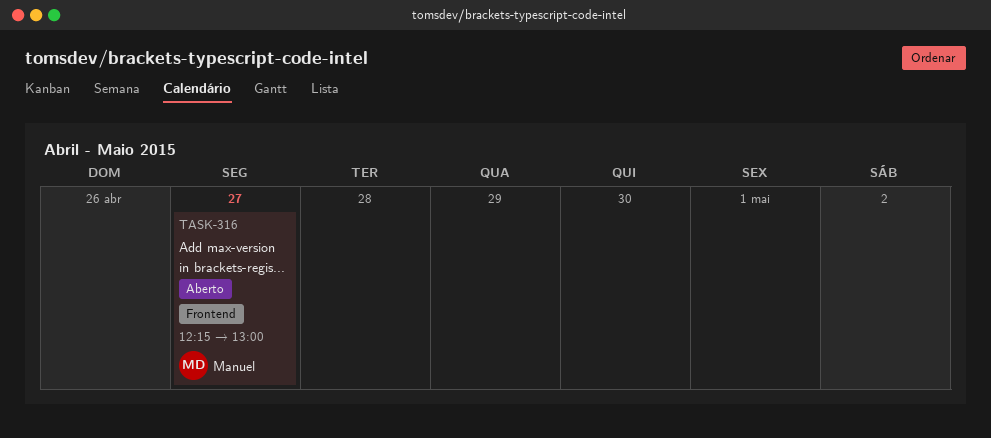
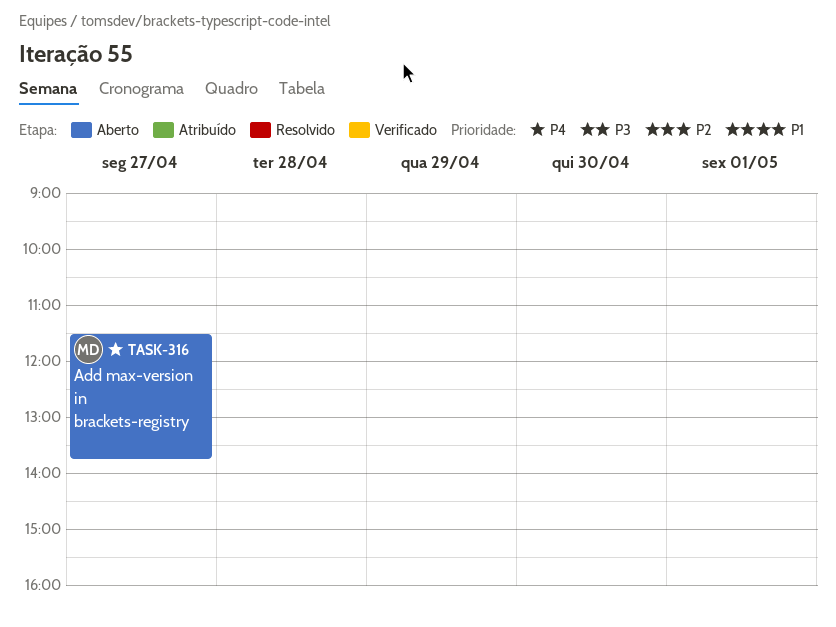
TASK-316, begins: 12:15 -> 11:30
TASK-316, ends: 13:00 -> 13:45

